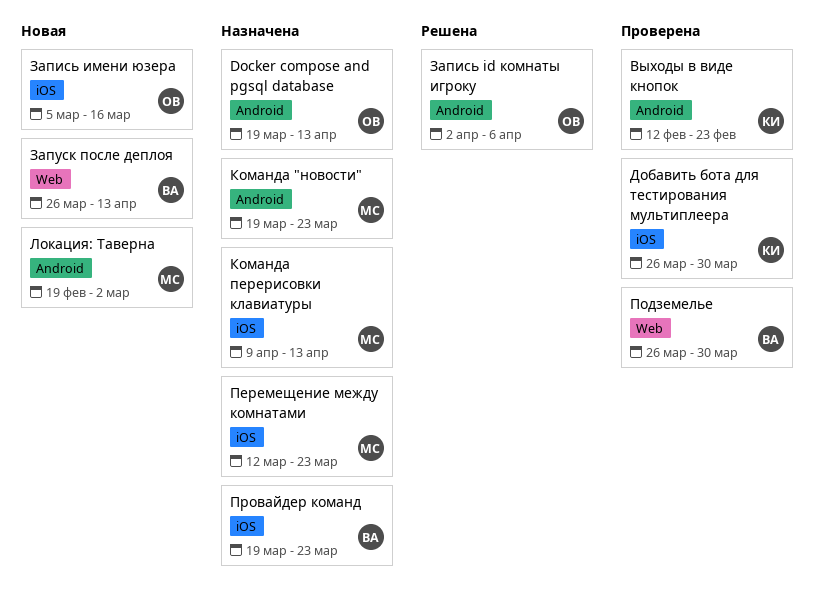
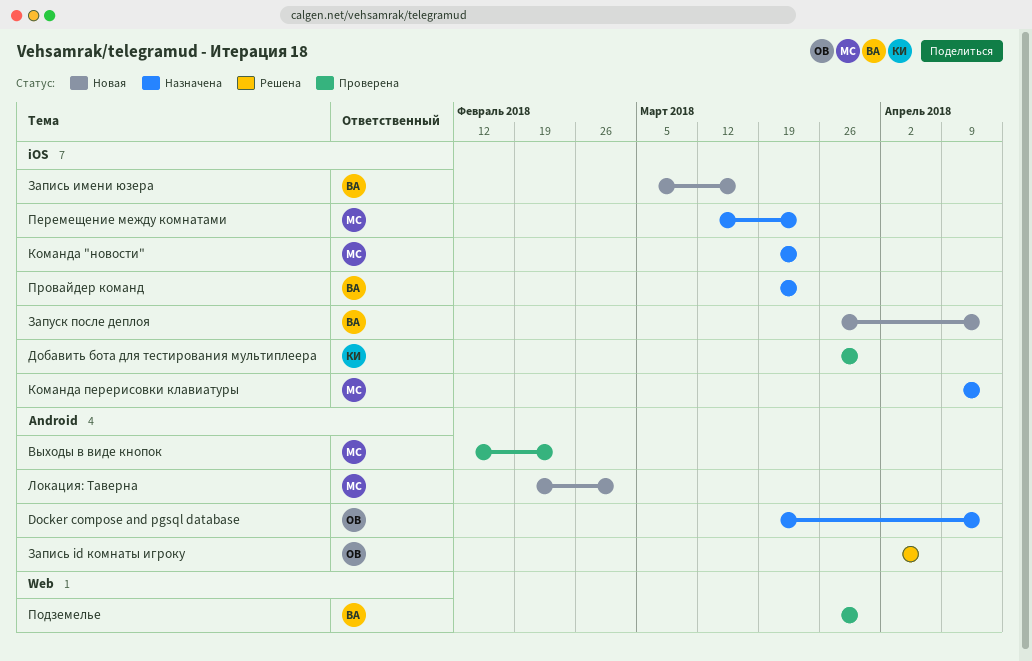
Выходы в виде кнопок, owner: КИ -> МС
Запись имени юзера, owner: ОВ -> ВА
Запуск после деплоя, label: Web -> iOS
Команда "новости", label: Android -> iOS

